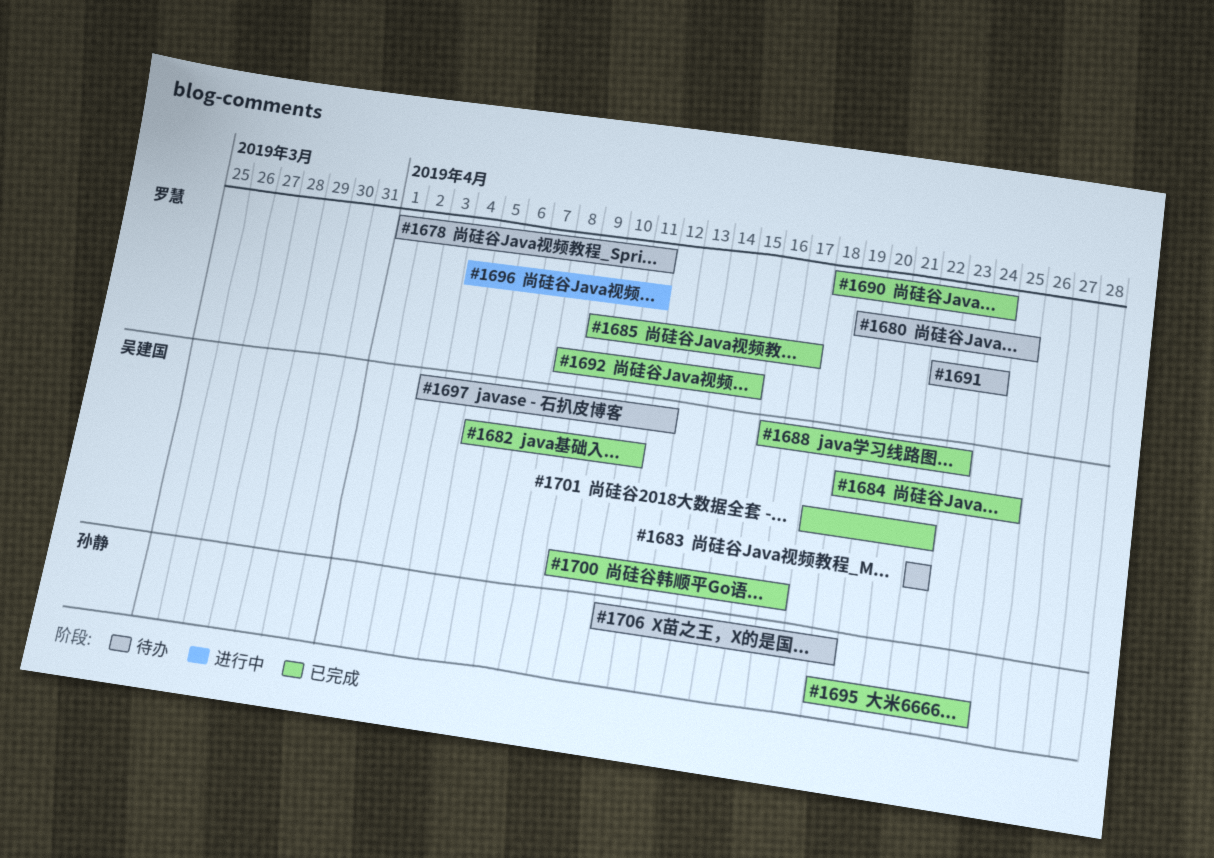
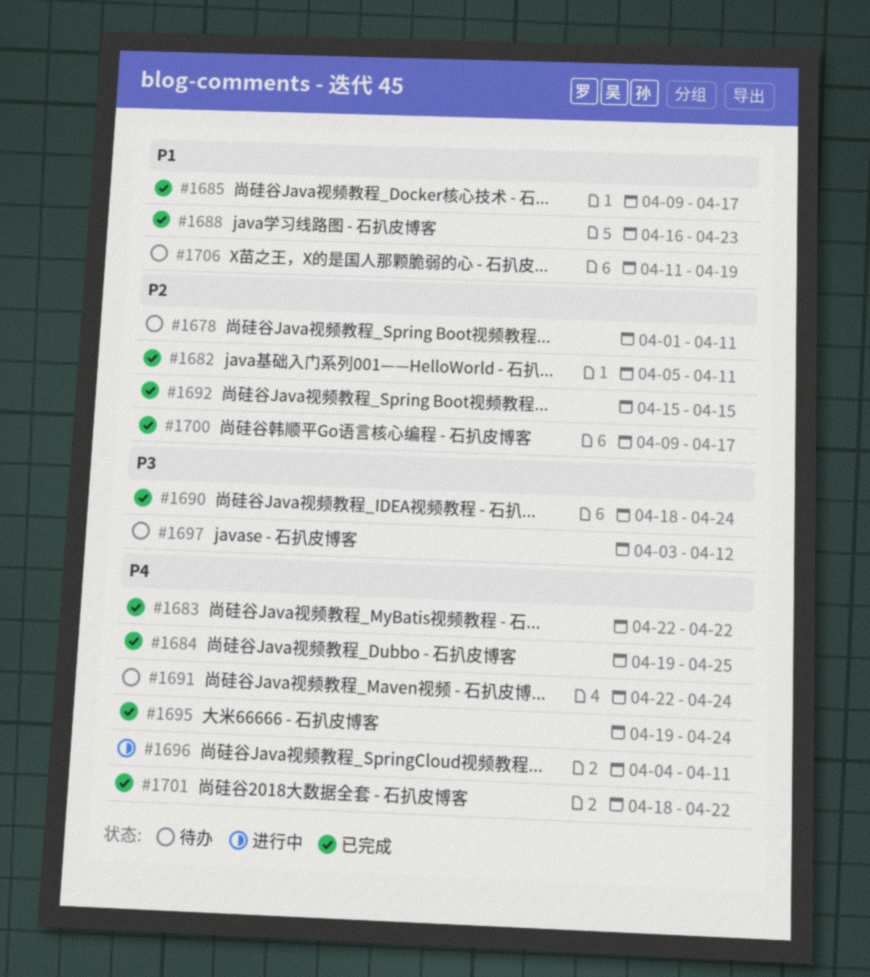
#1680: present -> none
#1683, status: 待办 -> 已完成
#1692, start: Apr 8 -> Apr 15

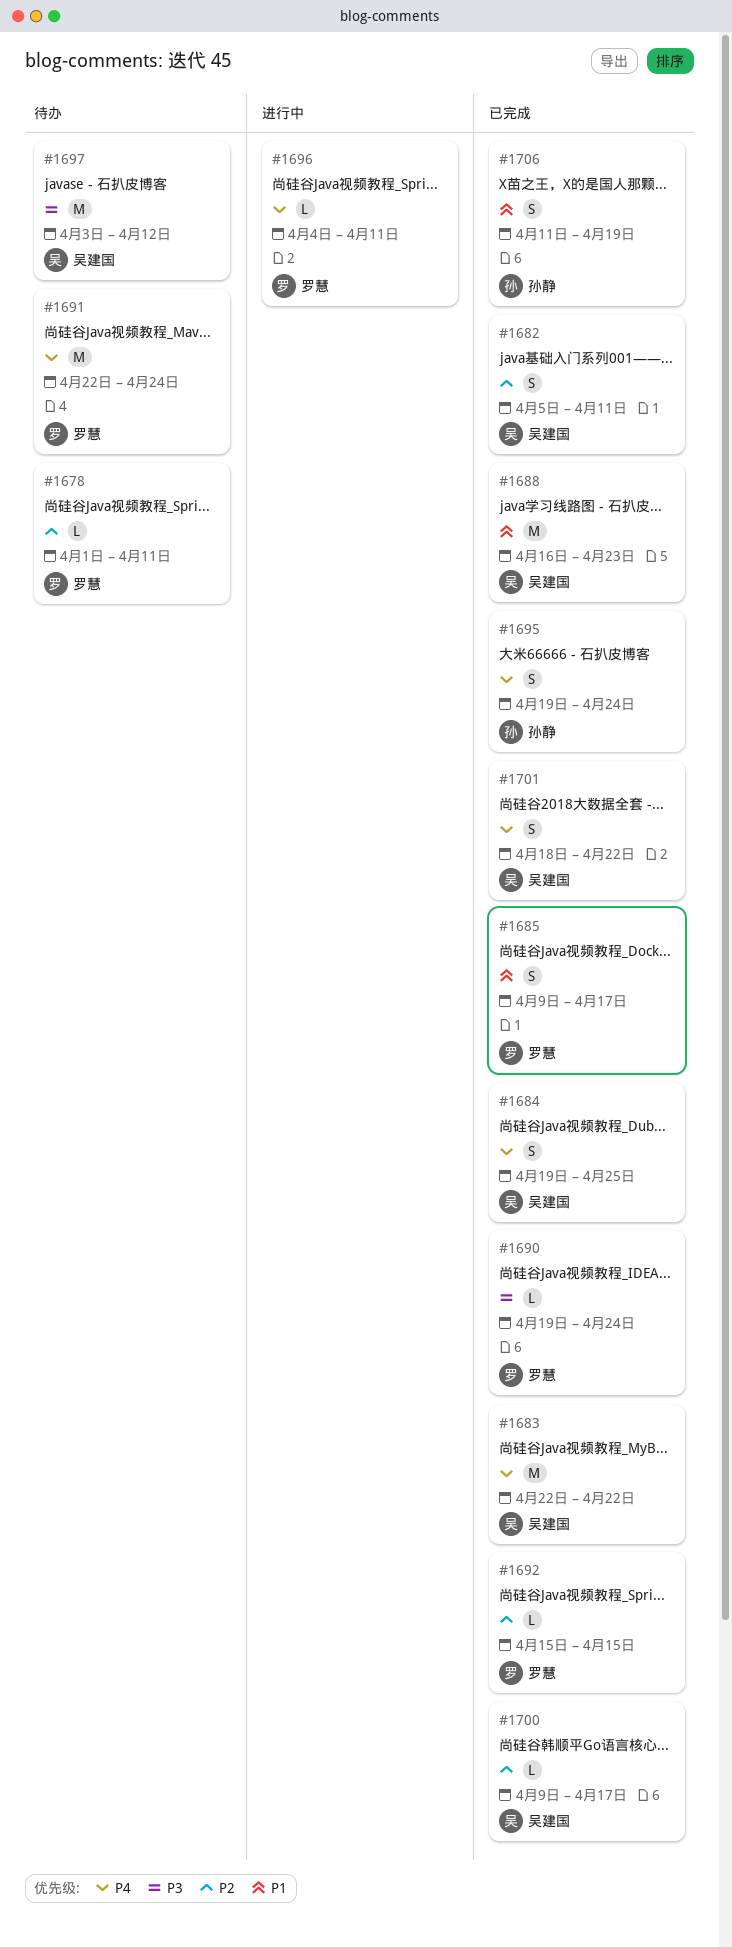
#1690, start: Apr 18 -> Apr 19
#1706, status: 待办 -> 已完成

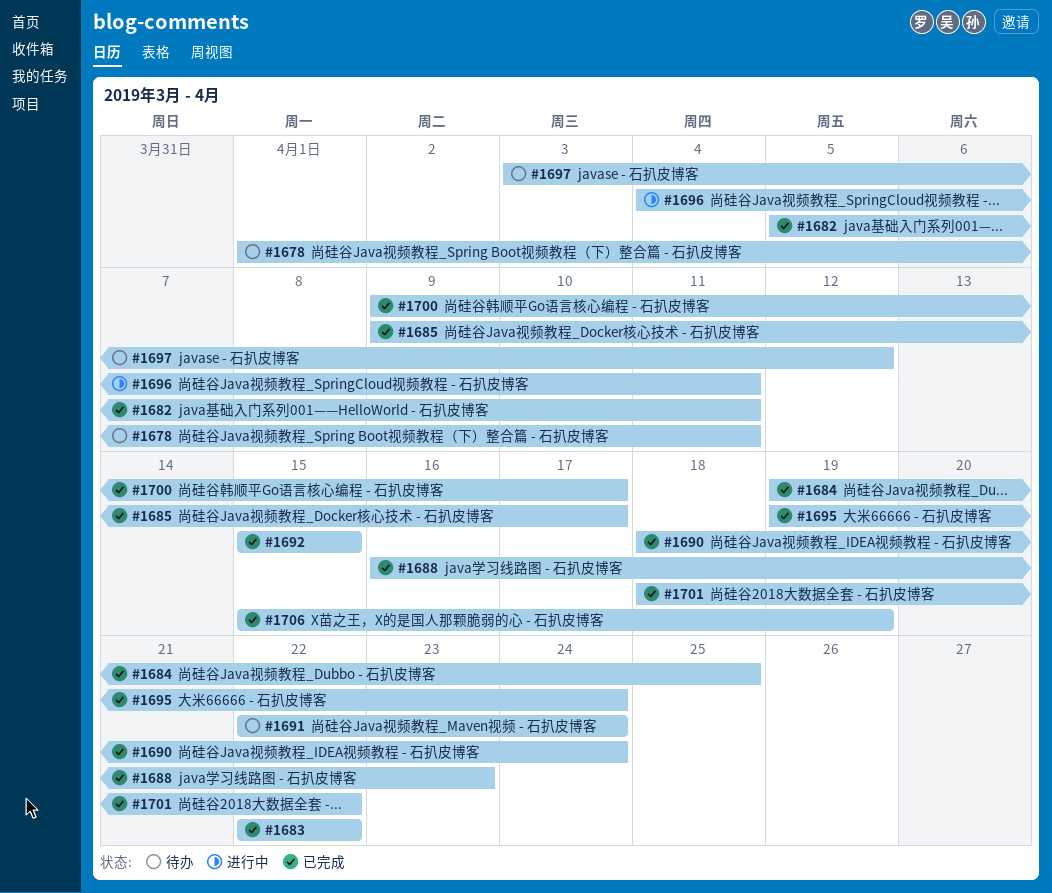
#1690, start: Apr 19 -> Apr 18
#1706, start: Apr 11 -> Apr 15

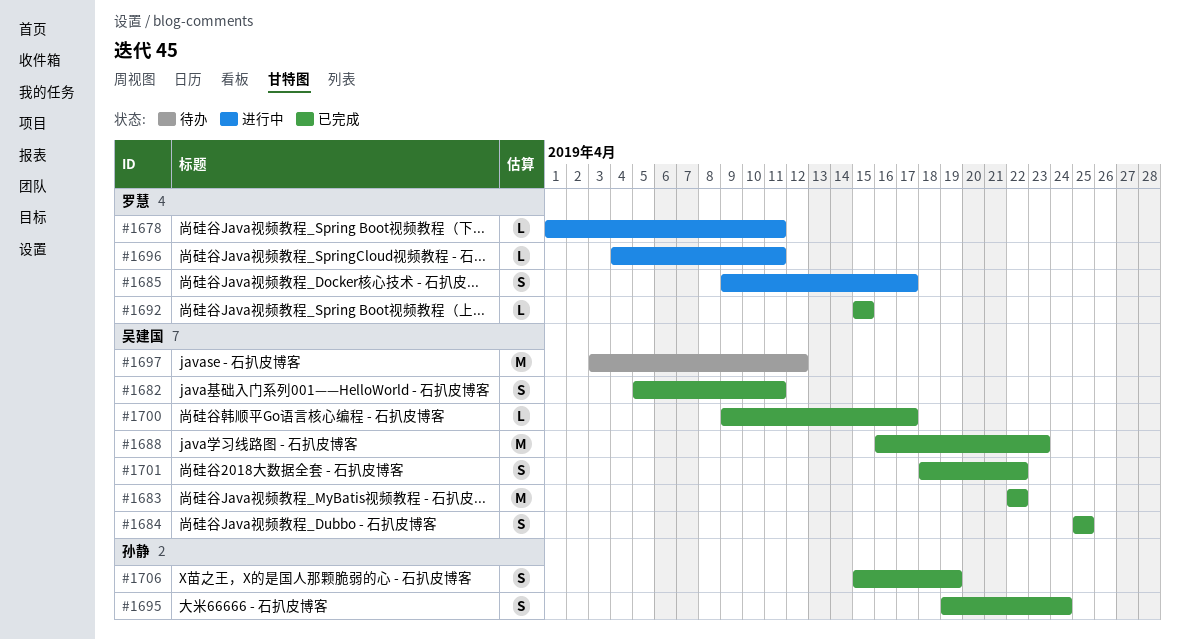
#1678, status: 待办 -> 进行中
#1684, start: Apr 19 -> Apr 25
#1685, status: 已完成 -> 进行中
#1690: present -> none
#1691: present -> none

